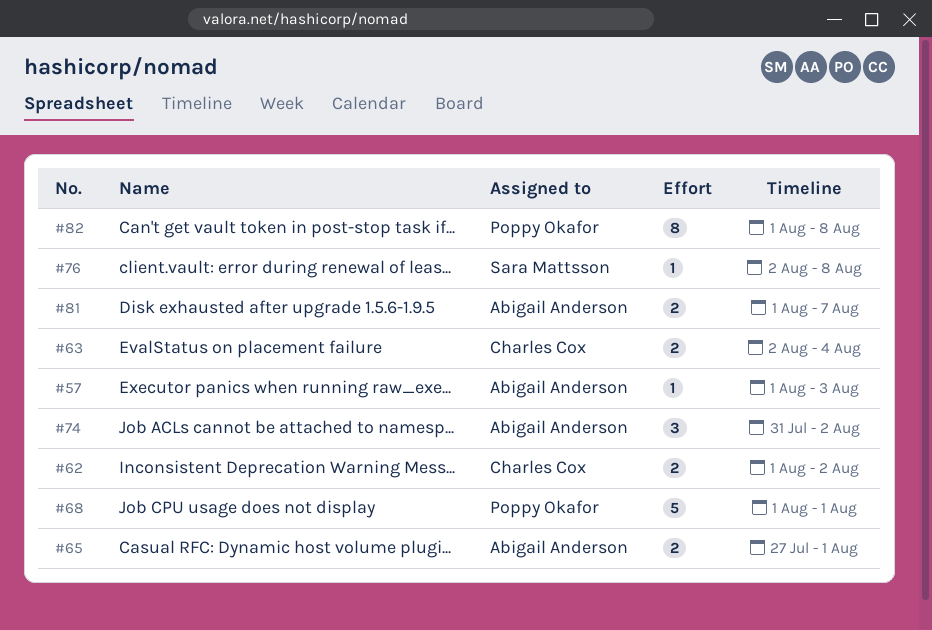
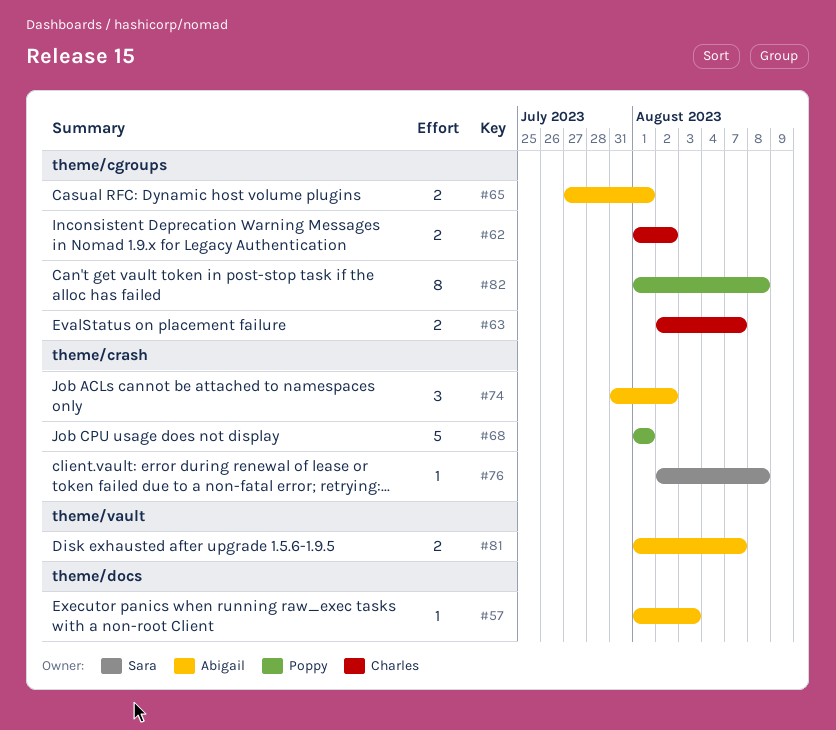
#63, due: Aug 4 -> Aug 7

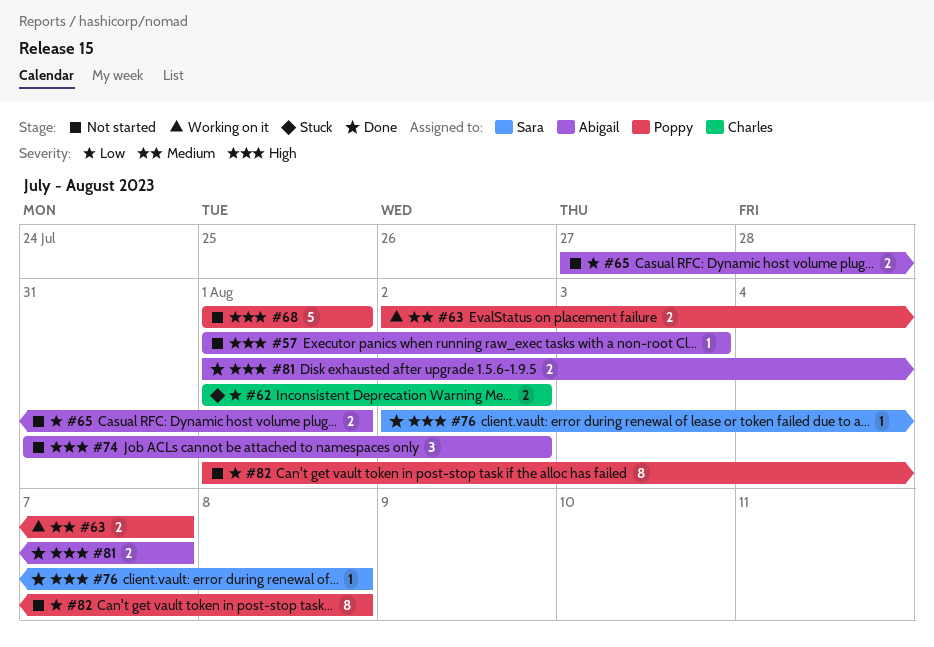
#63, owner: Charles -> Poppy

